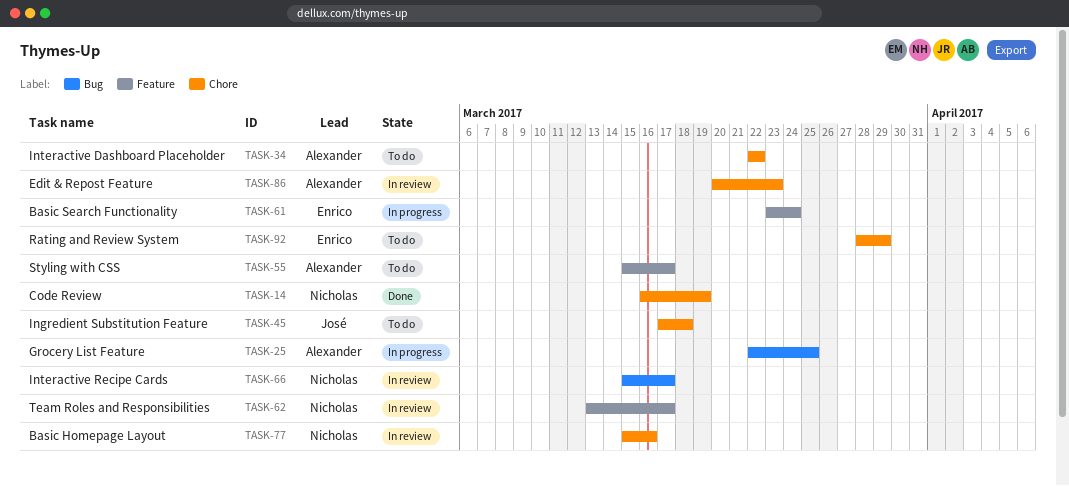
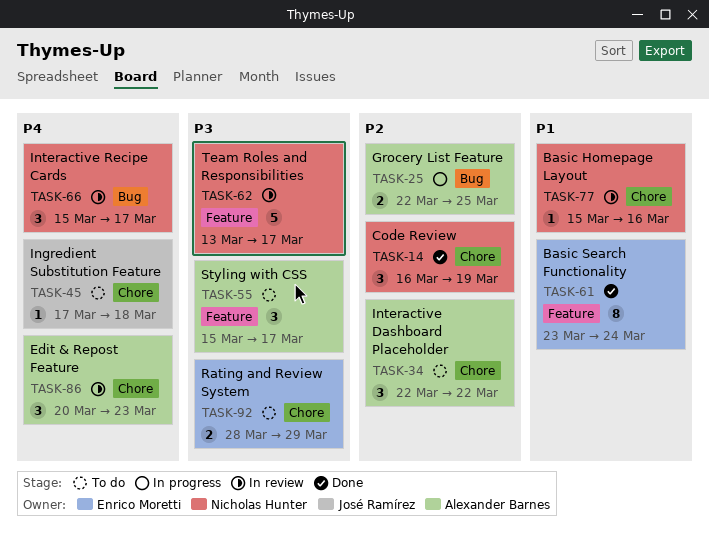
TASK-61, status: In progress -> Done

